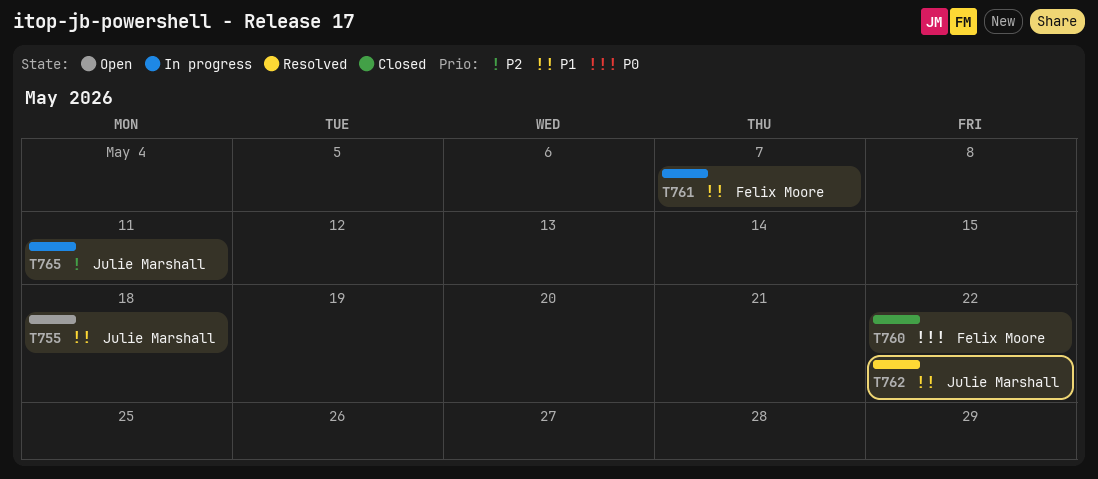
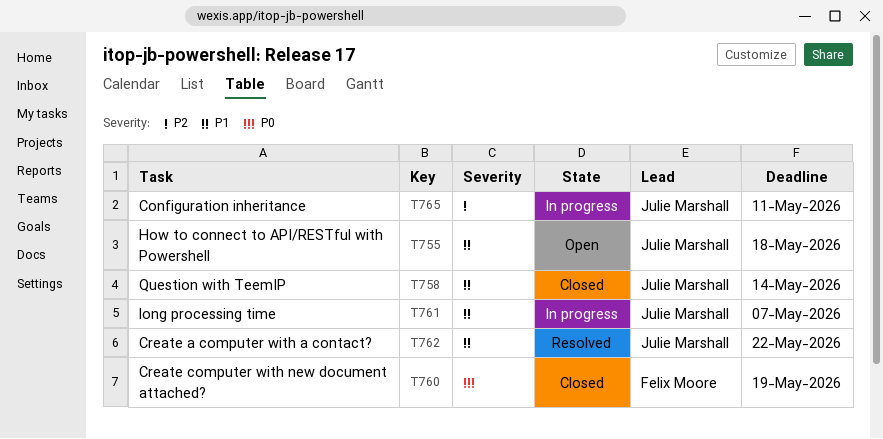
T758: none -> present
T760, due: May 22 -> May 19
T761, owner: Felix Moore -> Julie Marshall

